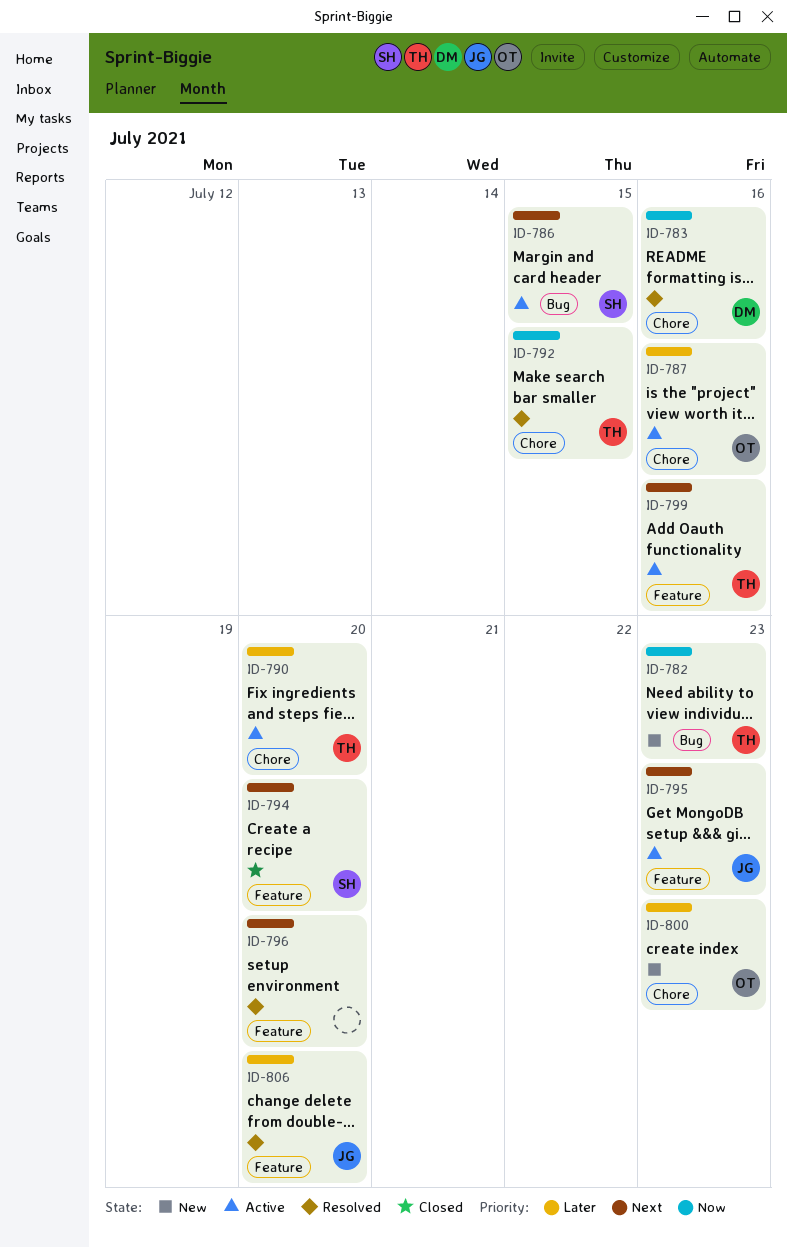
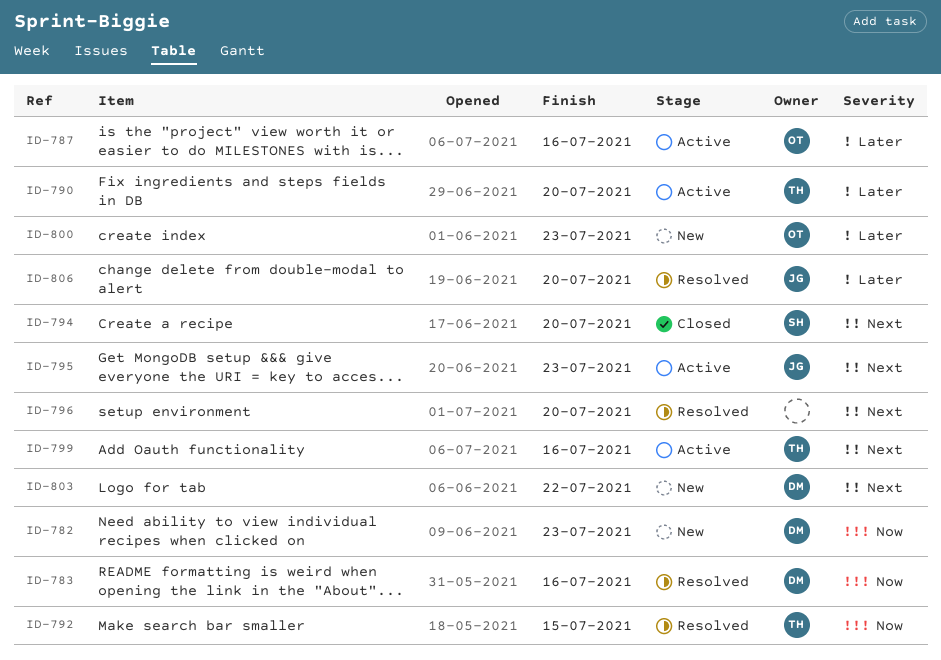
ID-782, owner: TH -> DM
ID-786: present -> none
ID-803: none -> present

